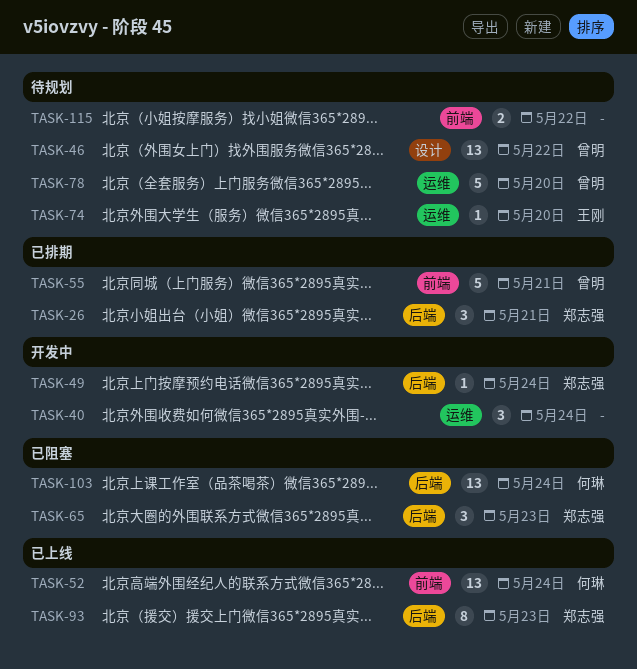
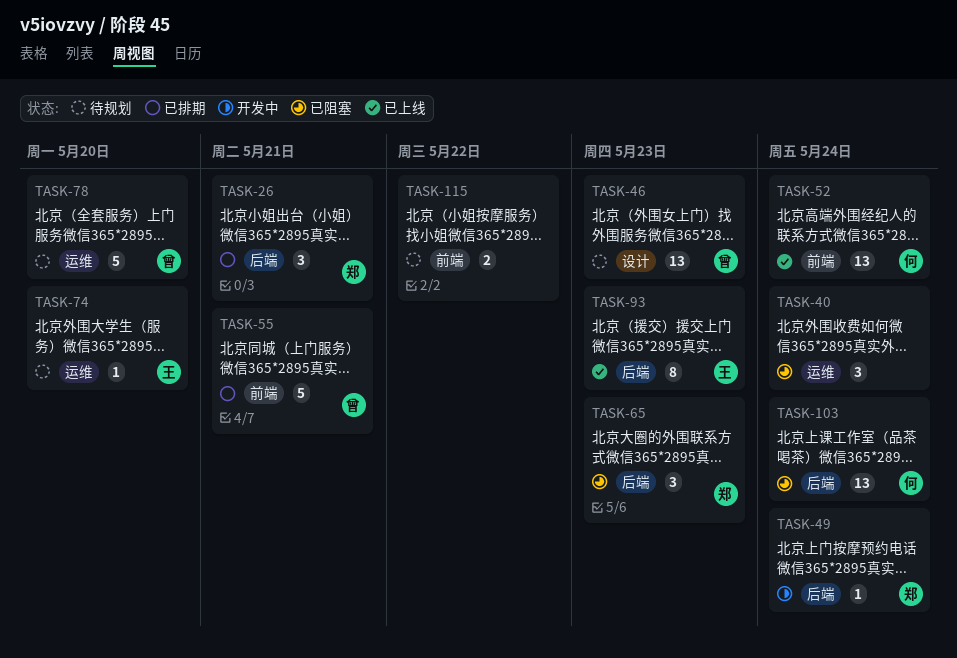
TASK-40, status: 开发中 -> 已阻塞
TASK-46, due: May 22 -> May 23
TASK-93, owner: 郑志强 -> 王刚

